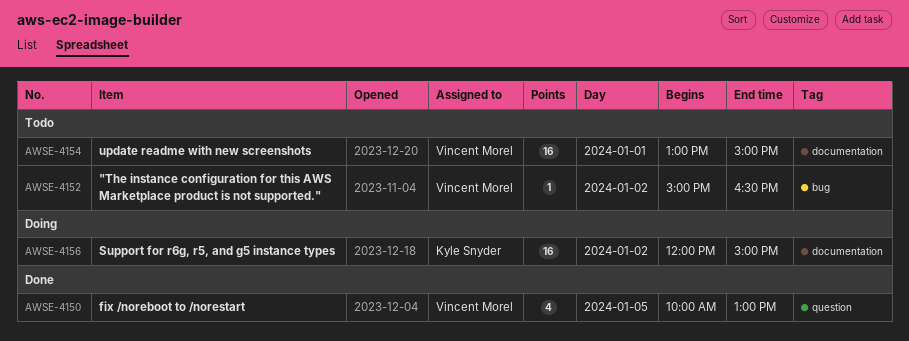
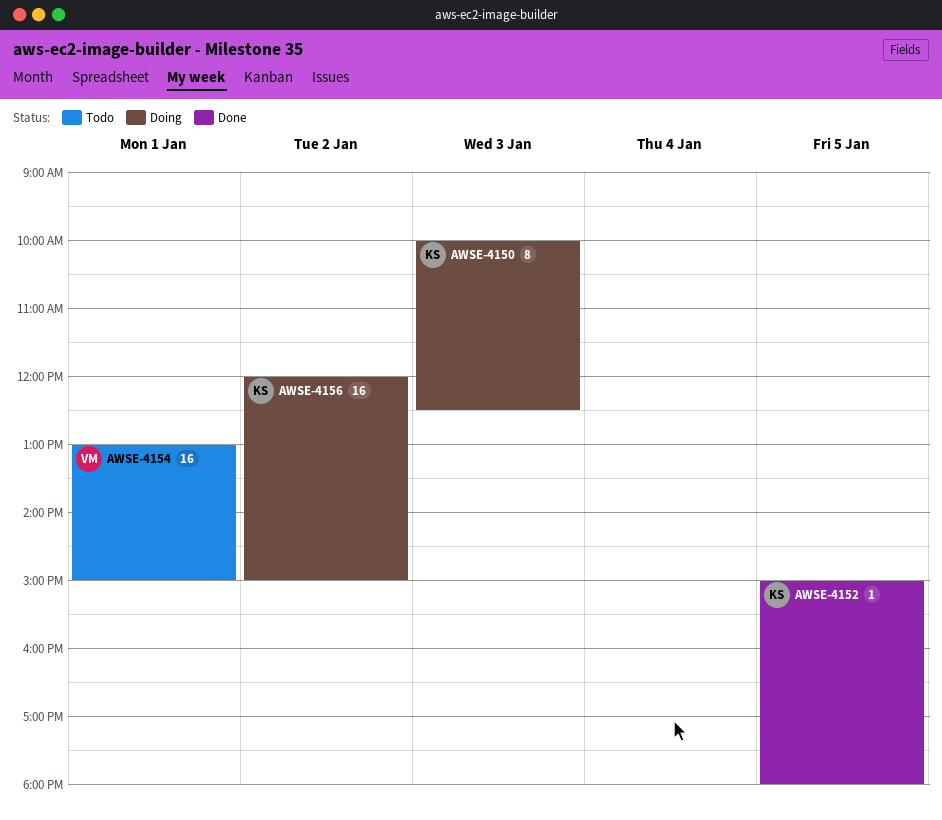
AWSE-4150, status: Done -> Doing
AWSE-4150, owner: Vincent Morel -> Kyle Snyder
AWSE-4150, estimate: 4 -> 8
AWSE-4150, day: Jan 5 -> Jan 3
AWSE-4150, ends: 13:00 -> 12:30
AWSE-4152, status: Todo -> Done
AWSE-4152, owner: Vincent Morel -> Kyle Snyder
AWSE-4152, day: Jan 2 -> Jan 5
AWSE-4152, ends: 16:30 -> 18:00

